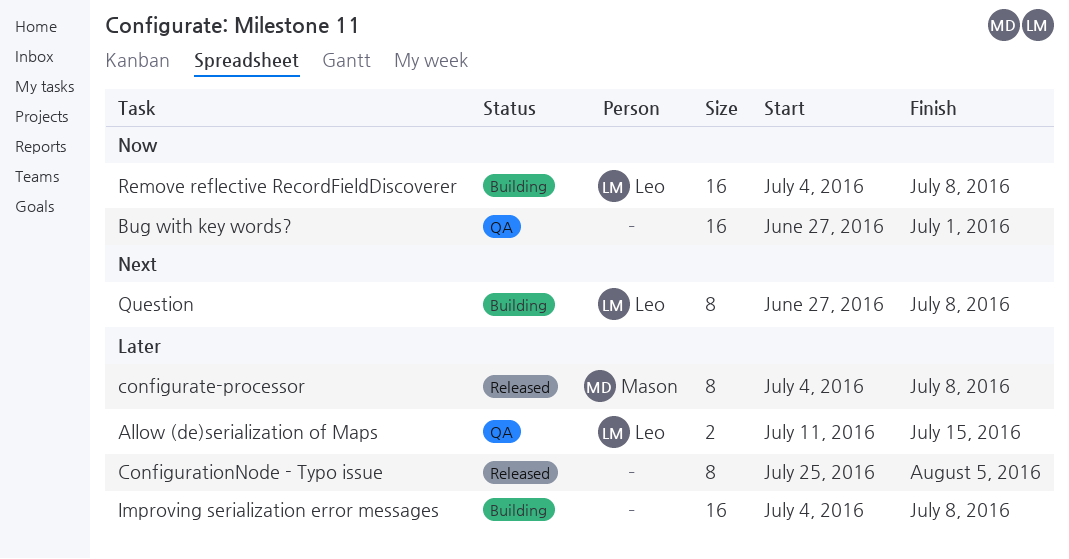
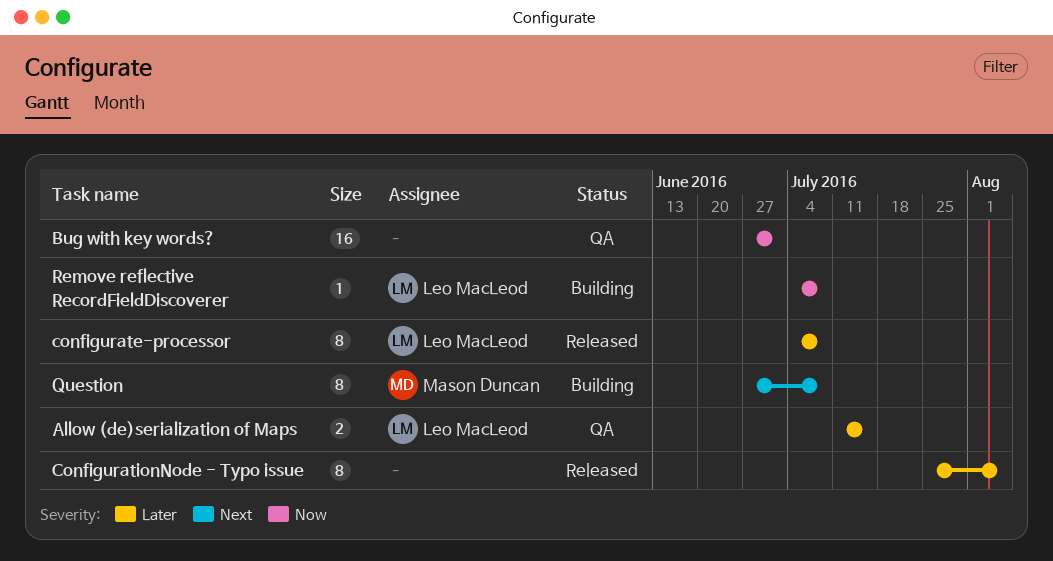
configurate-processor, owner: Mason Duncan -> Leo MacLeod
Improving serialization error messages: present -> none
Question, owner: Leo MacLeod -> Mason Duncan
Remove reflective RecordFieldDiscoverer, estimate: 16 -> 1

